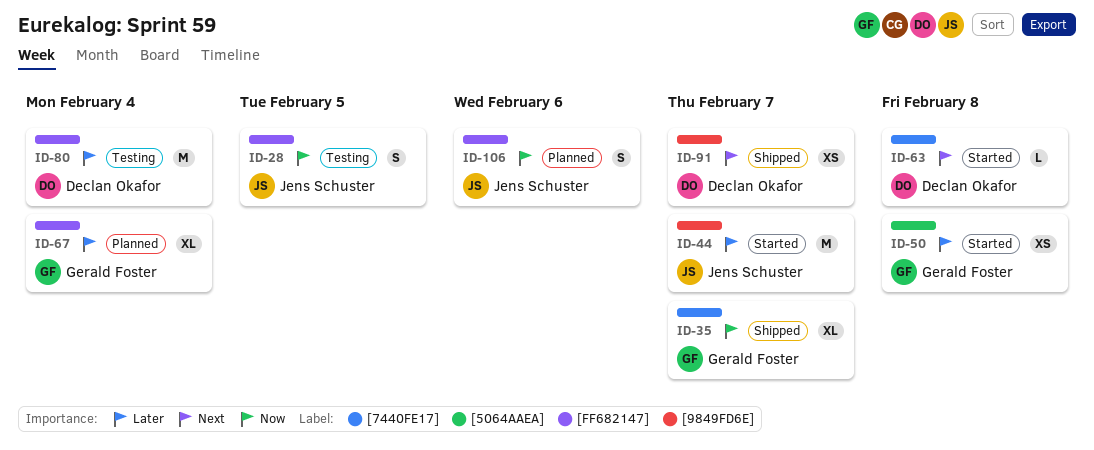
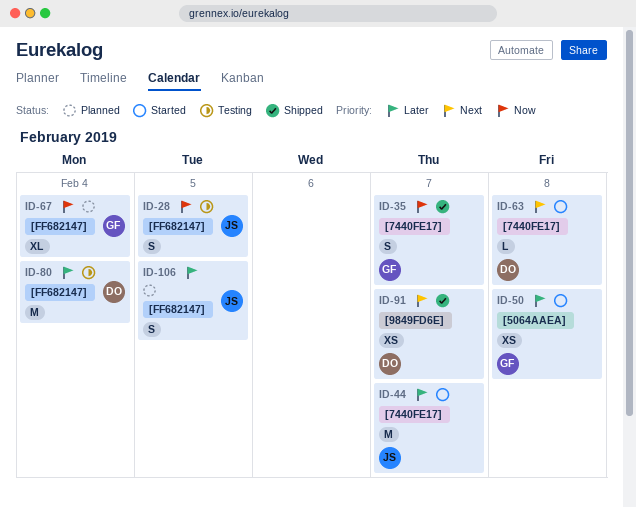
ID-35, estimate: XL -> S
ID-44, label: [9849FD6E] -> [7440FE17]
ID-67, priority: Later -> Now
ID-106, priority: Now -> Later
ID-106, due: Feb 6 -> Feb 5

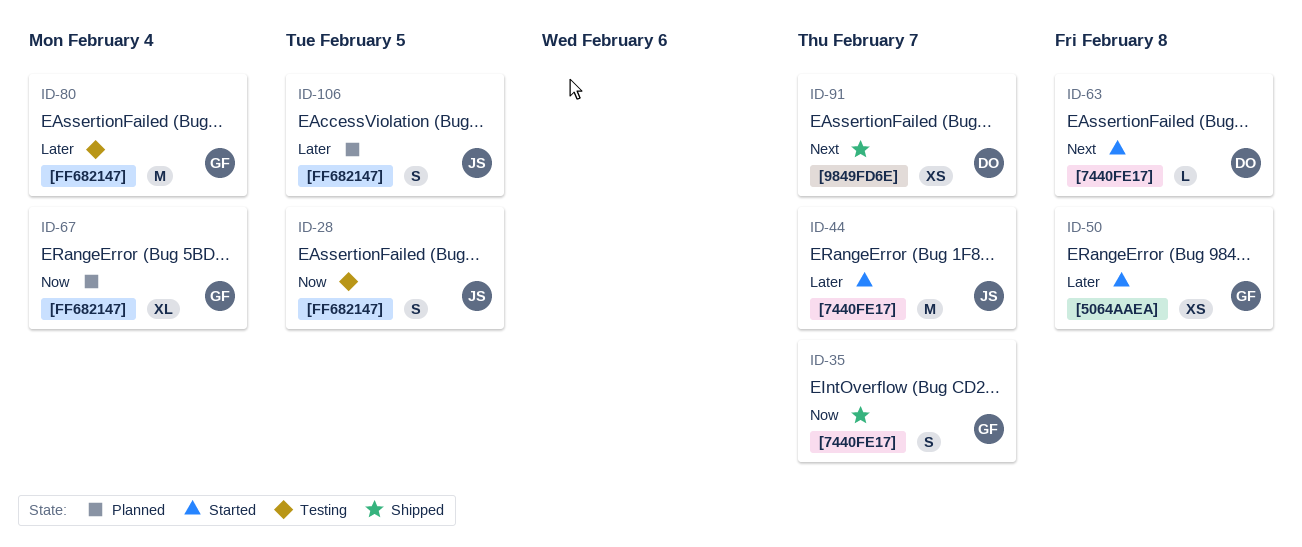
ID-80, owner: DO -> GF

